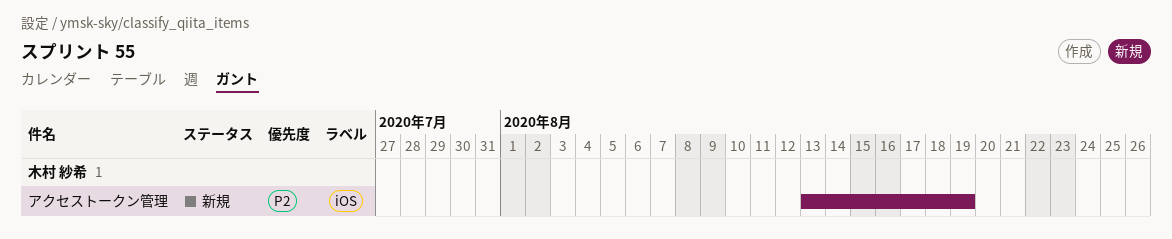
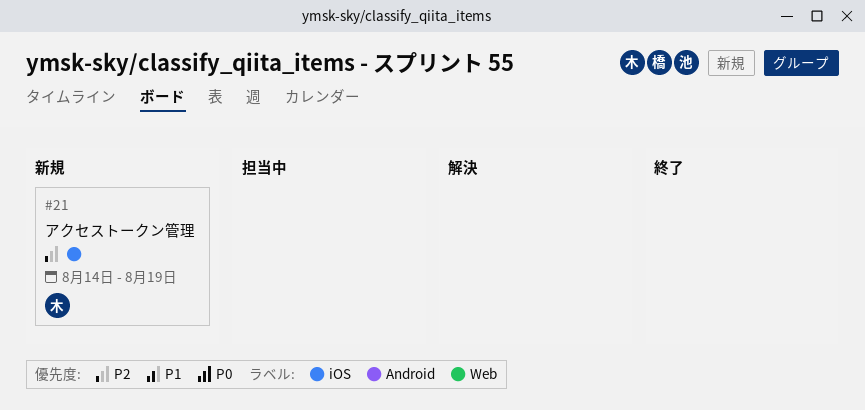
アクセストークン管理, start: Aug 13 -> Aug 14

